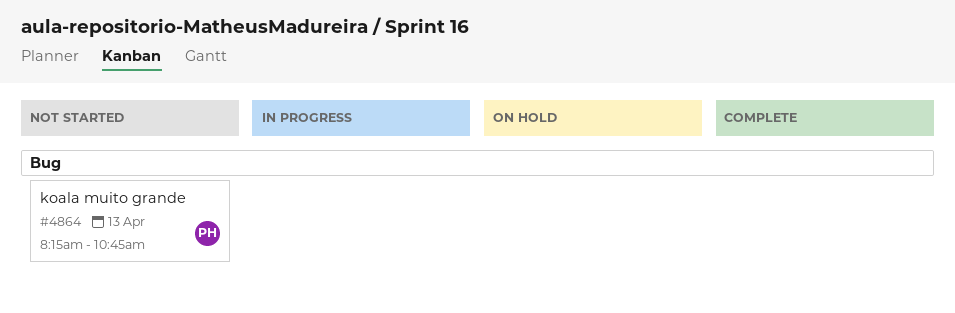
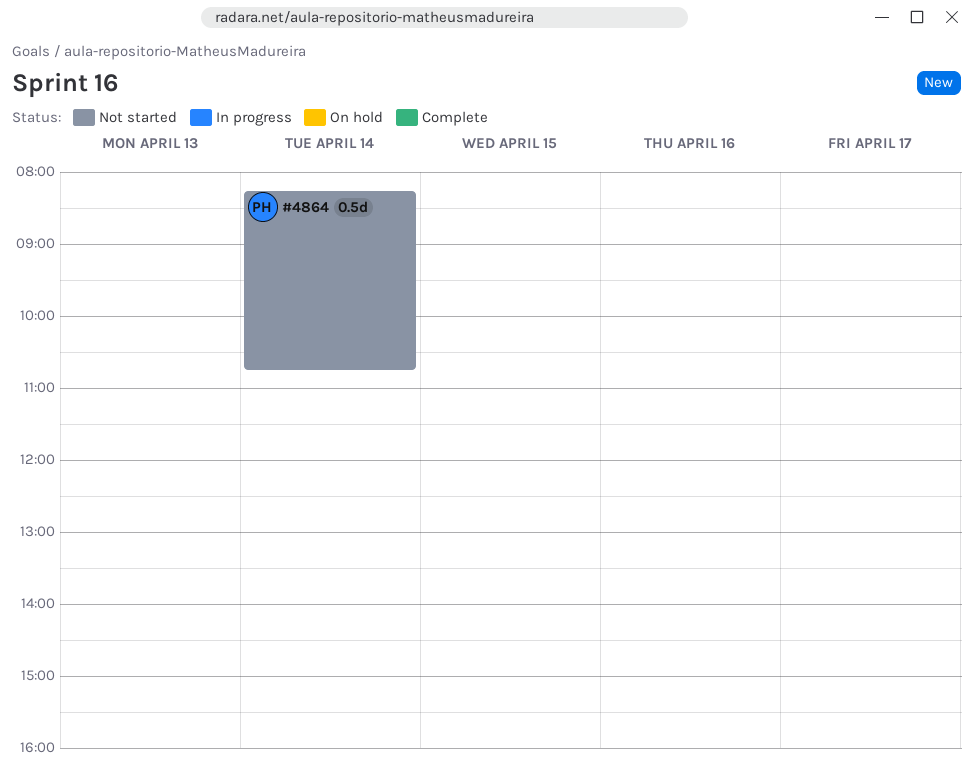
#4864, day: Apr 13 -> Apr 14

